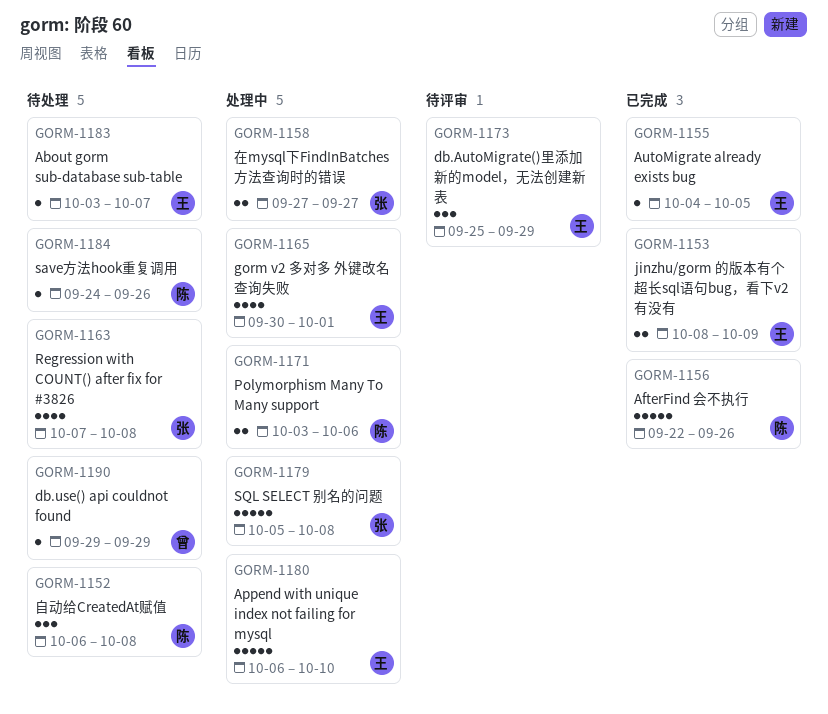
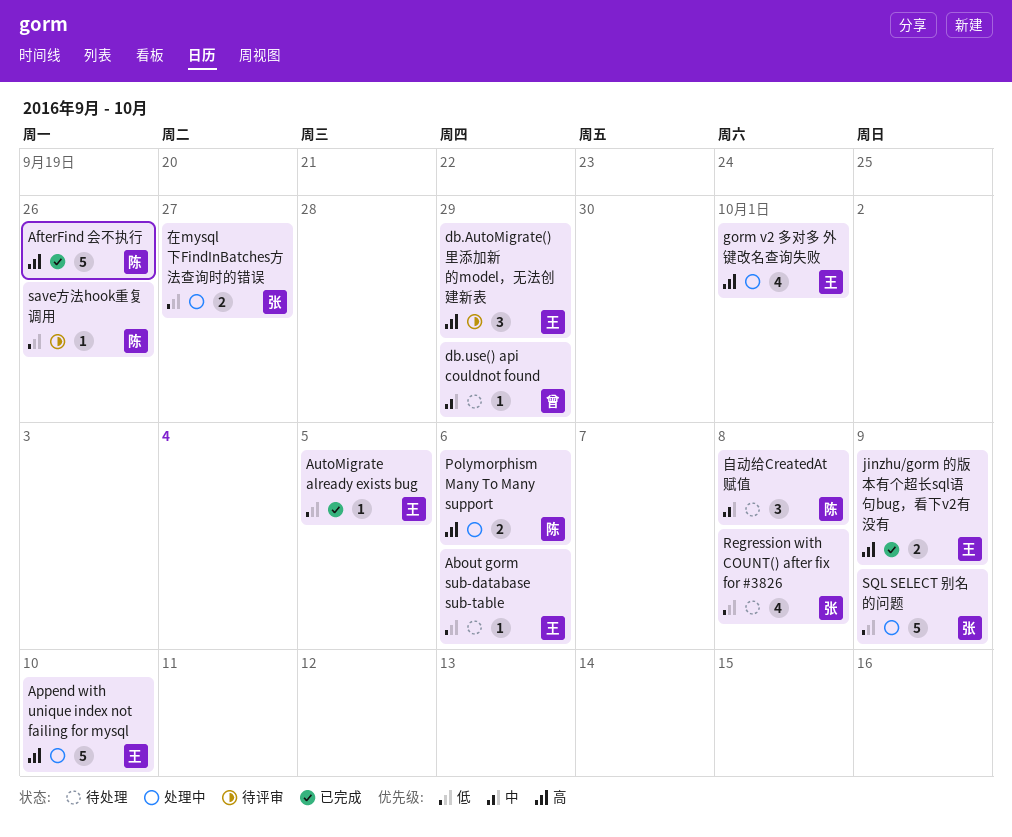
About gorm sub-database sub-table, due: Oct 7 -> Oct 6
save方法hook重复调用, status: 待处理 -> 待评审
SQL SELECT 别名的问题, due: Oct 8 -> Oct 9

